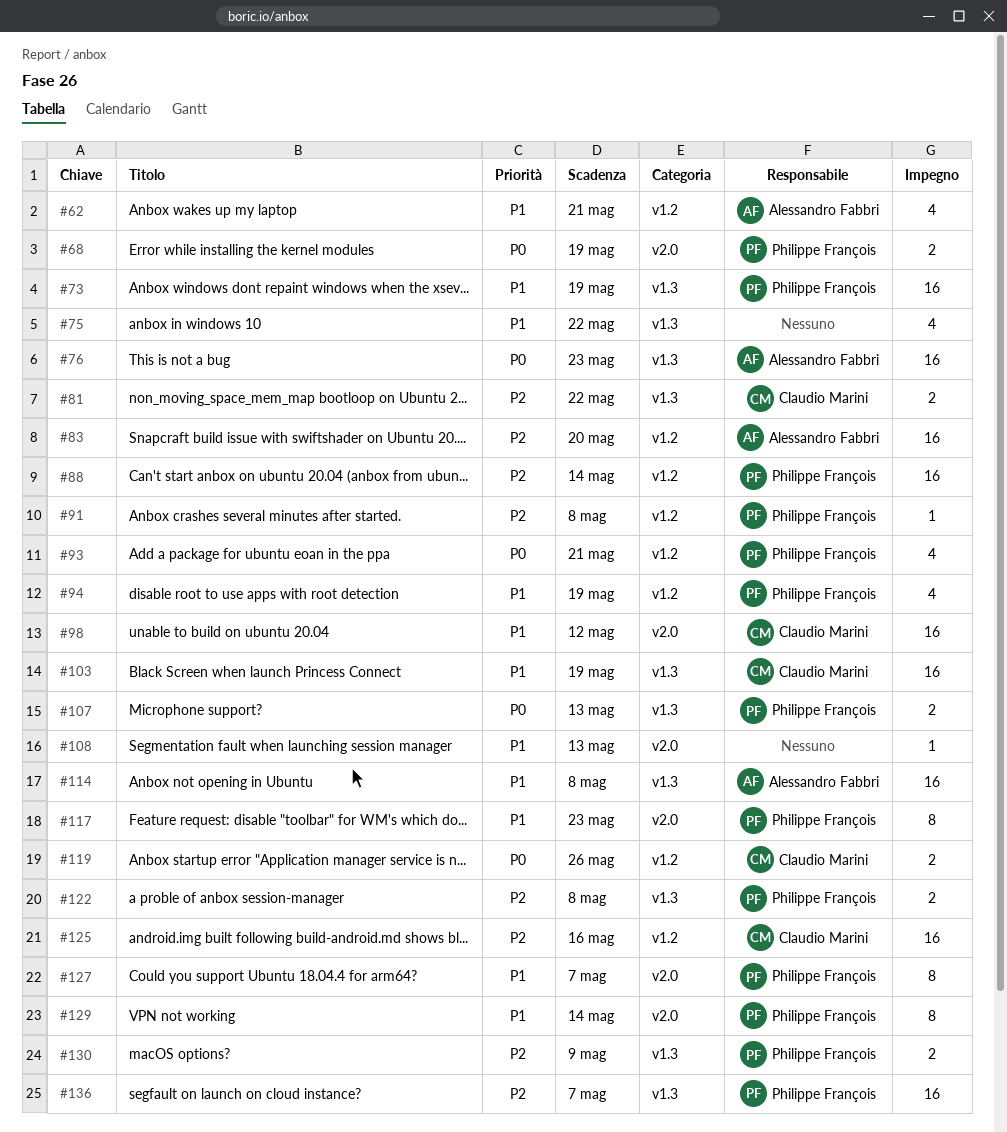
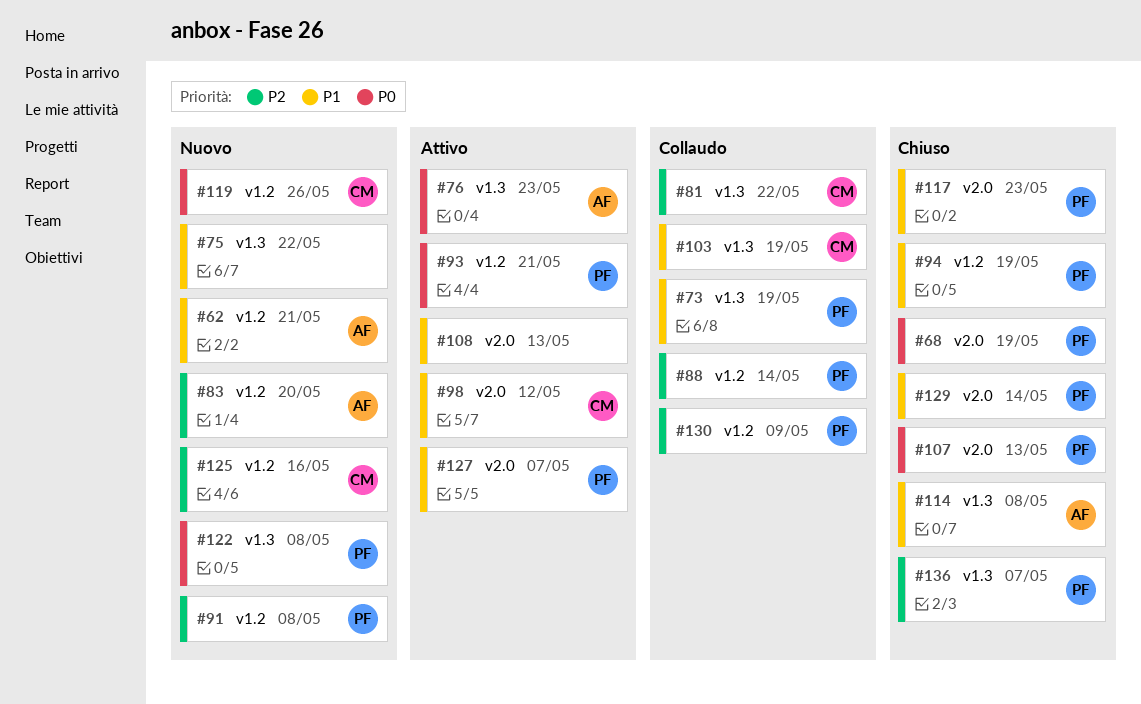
#107, label: v1.3 -> v2.0
#122, priority: P2 -> P0
#130, label: v1.3 -> v1.2

